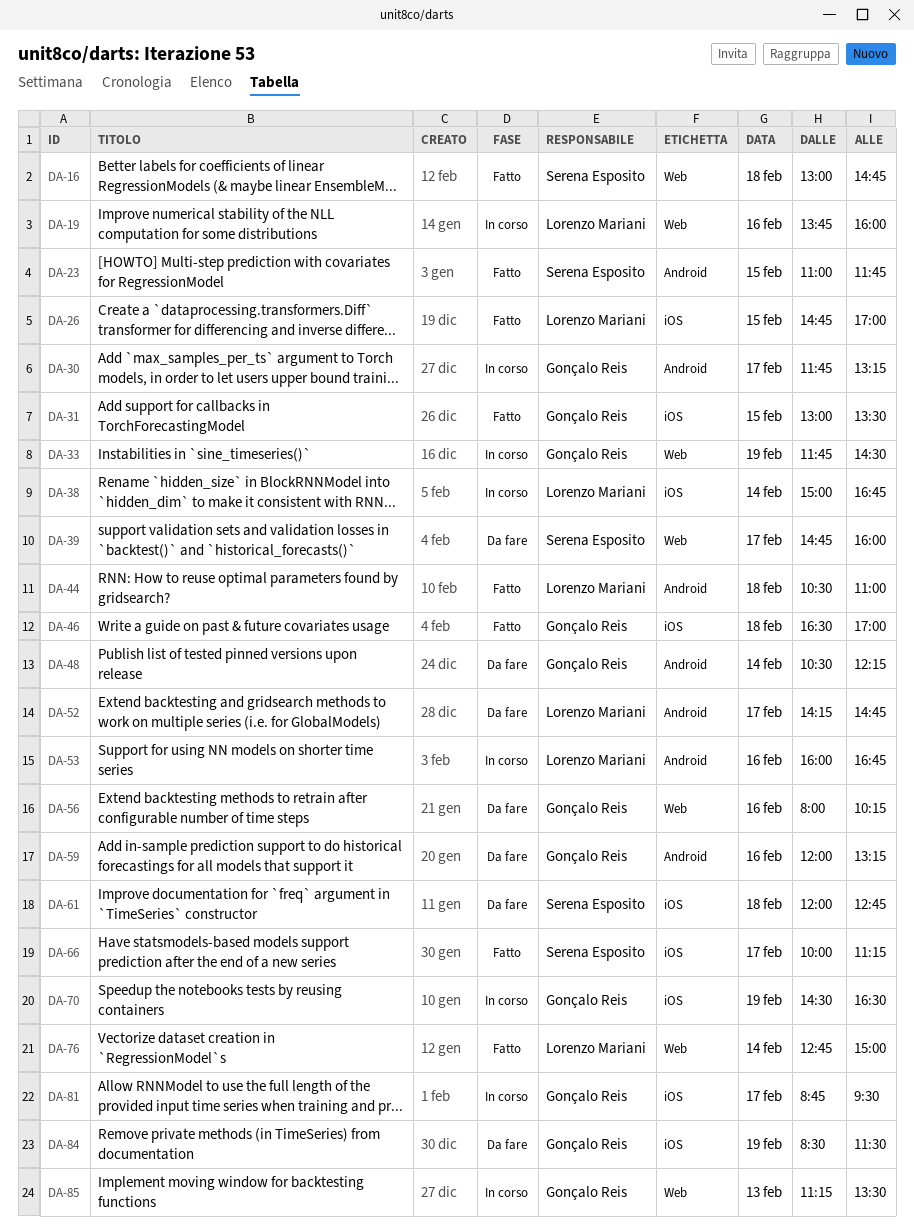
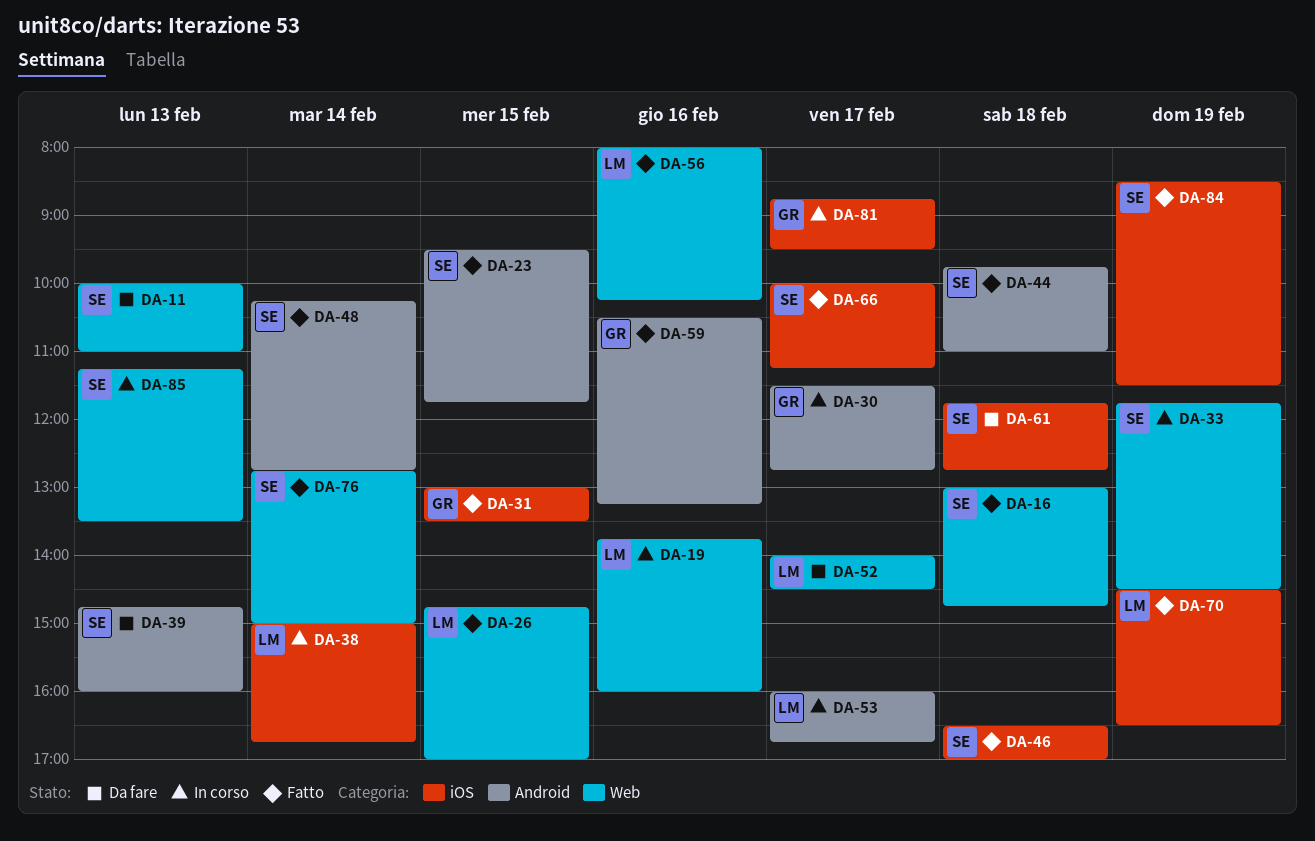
DA-11: none -> present
DA-23, begins: 11:00 -> 09:30
DA-26, label: iOS -> Web
DA-30, begins: 11:45 -> 11:30
DA-30, ends: 13:15 -> 12:45
DA-33, owner: Gonçalo Reis -> Serena Esposito
DA-39, label: Web -> Android
DA-39, day: Feb 17 -> Feb 13
DA-44, owner: Lorenzo Mariani -> Serena Esposito
DA-44, begins: 10:30 -> 09:45
DA-46, owner: Gonçalo Reis -> Serena Esposito
DA-48, status: Da fare -> Fatto
DA-48, owner: Gonçalo Reis -> Serena Esposito
DA-48, begins: 10:30 -> 10:15
DA-48, ends: 12:15 -> 12:45
DA-52, label: Android -> Web
DA-52, begins: 14:15 -> 14:00
DA-52, ends: 14:45 -> 14:30
DA-53, day: Feb 16 -> Feb 17
DA-56, status: Da fare -> Fatto
DA-56, owner: Gonçalo Reis -> Lorenzo Mariani
DA-59, status: Da fare -> Fatto
DA-59, begins: 12:00 -> 10:30
DA-61, begins: 12:00 -> 11:45
DA-70, status: In corso -> Fatto
DA-70, owner: Gonçalo Reis -> Lorenzo Mariani
DA-76, owner: Lorenzo Mariani -> Serena Esposito
DA-84, status: Da fare -> Fatto
DA-84, owner: Gonçalo Reis -> Serena Esposito
DA-85, owner: Gonçalo Reis -> Serena Esposito

